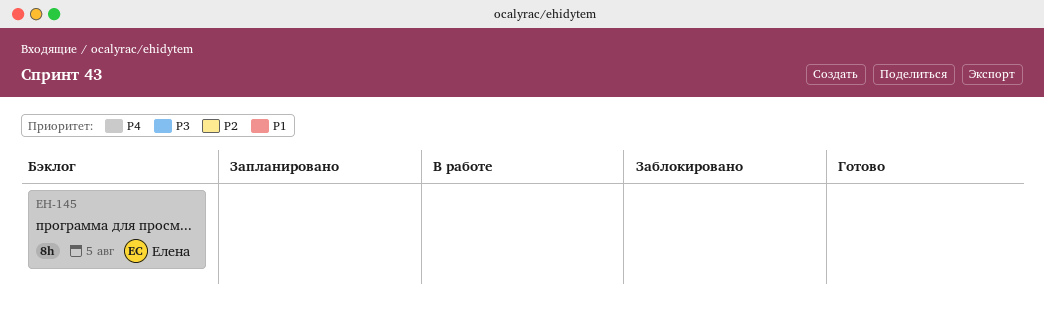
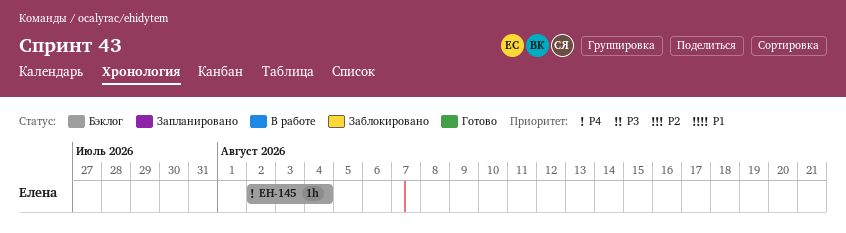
EH-145, estimate: 8h -> 1h
EH-145, due: Aug 5 -> Aug 4

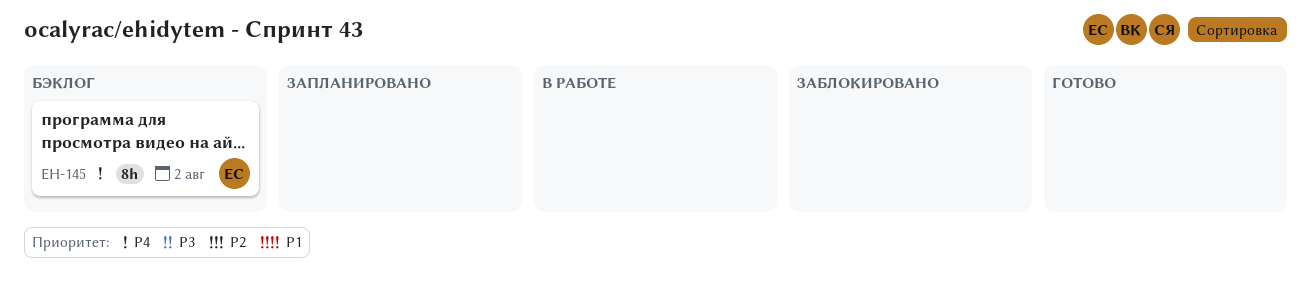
EH-145, estimate: 1h -> 8h
EH-145, due: Aug 4 -> Aug 2

